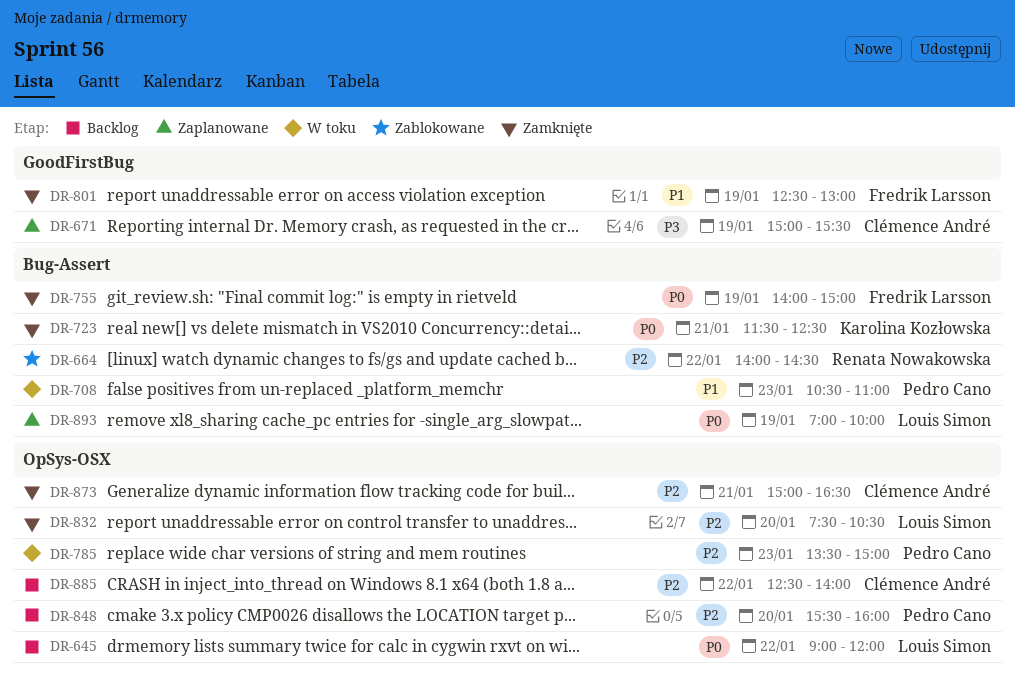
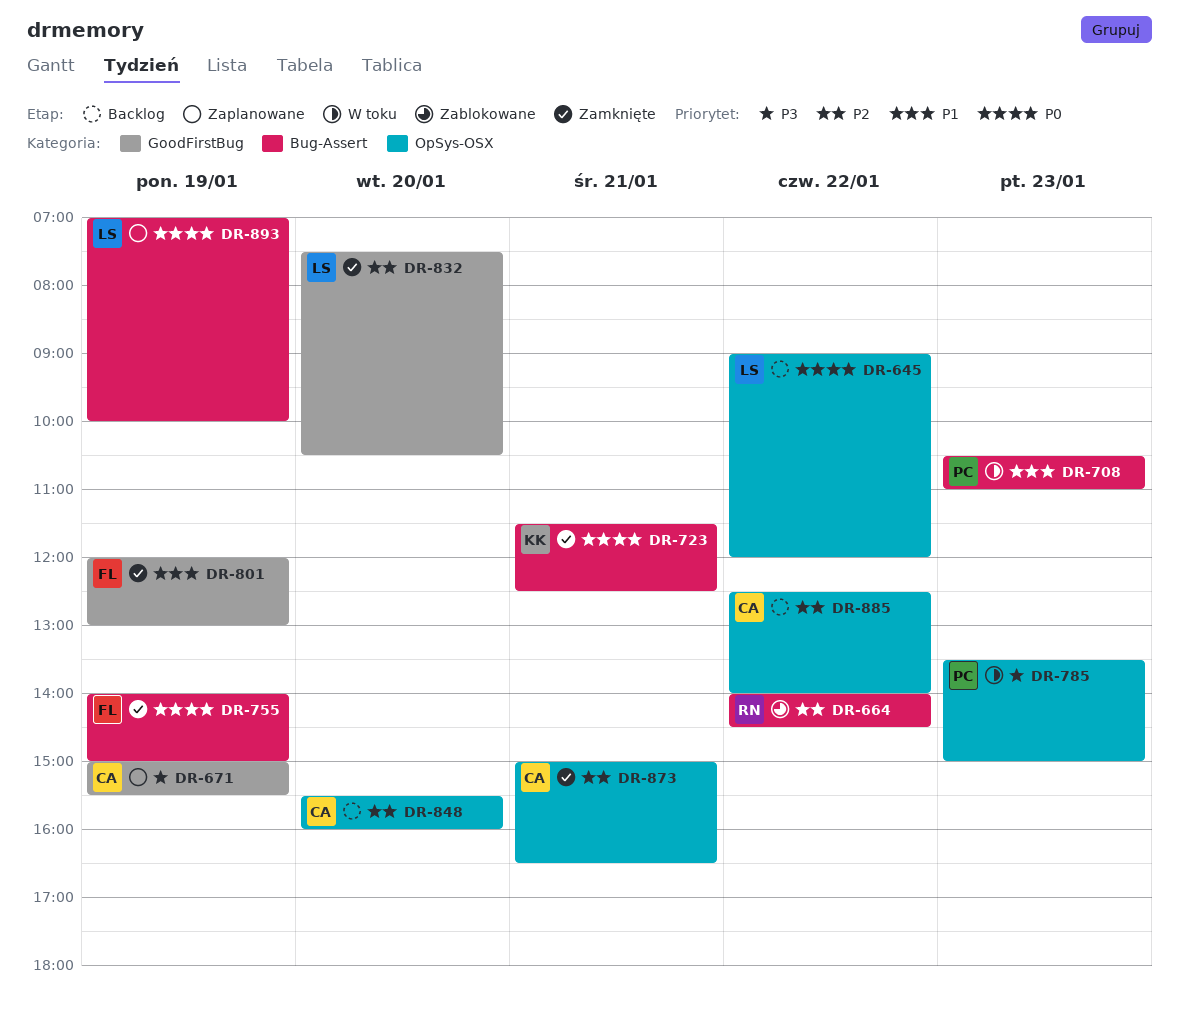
DR-785, priority: P2 -> P3
DR-801, begins: 12:30 -> 12:00
DR-832, label: OpSys-OSX -> GoodFirstBug
DR-848, owner: Pedro Cano -> Clémence André

